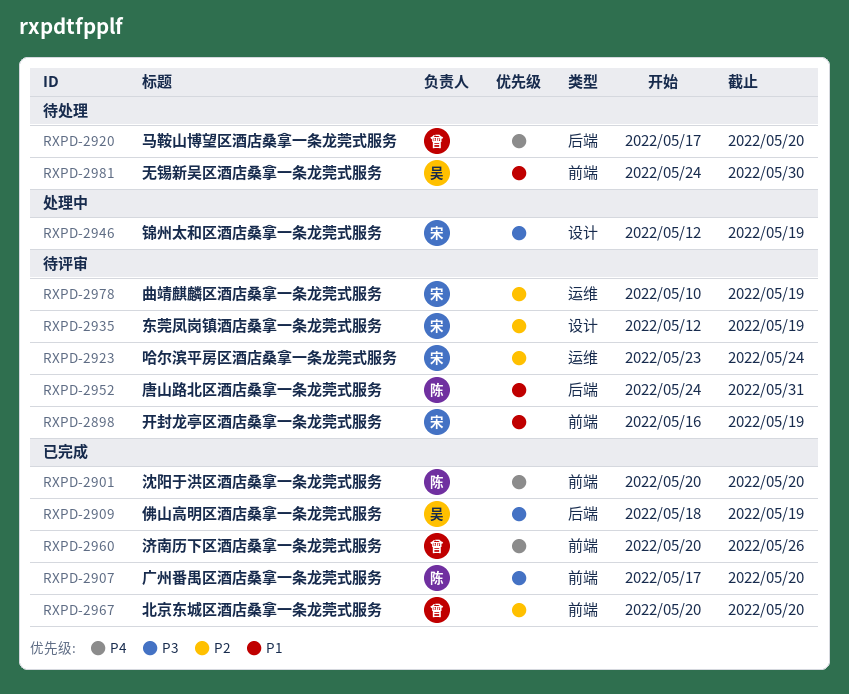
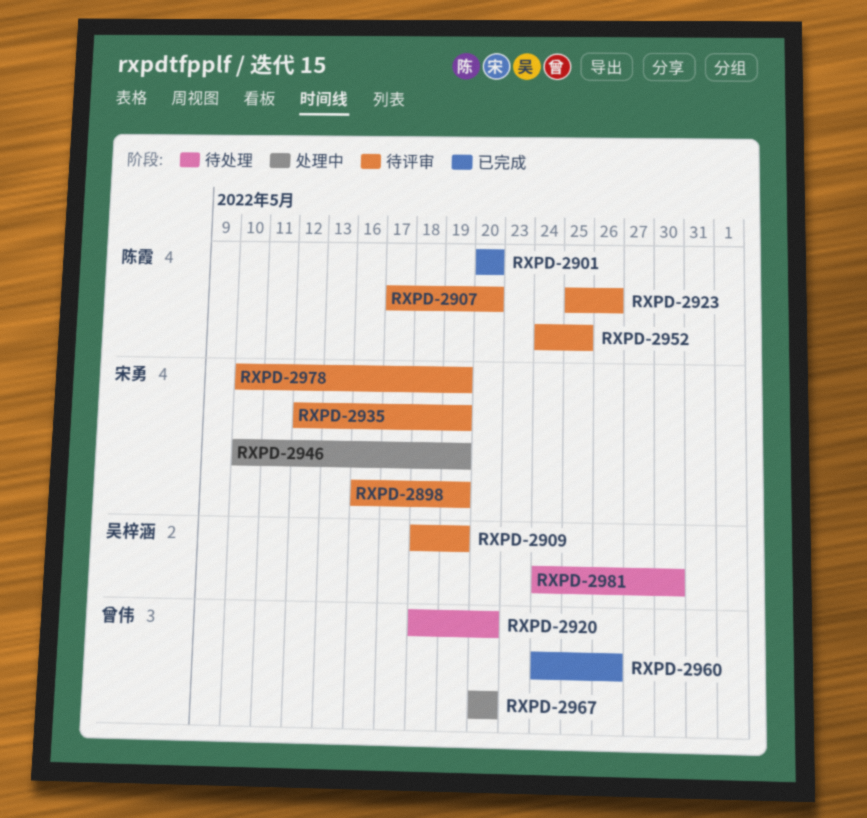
RXPD-2907, status: 已完成 -> 待评审
RXPD-2909, status: 已完成 -> 待评审
RXPD-2920, start: May 17 -> May 18
RXPD-2923, owner: 宋勇 -> 陈霞
RXPD-2923, start: May 23 -> May 25
RXPD-2923, due: May 24 -> May 26
RXPD-2946, start: May 12 -> May 10
RXPD-2952, due: May 31 -> May 25
RXPD-2960, start: May 20 -> May 24
RXPD-2967, status: 已完成 -> 处理中

